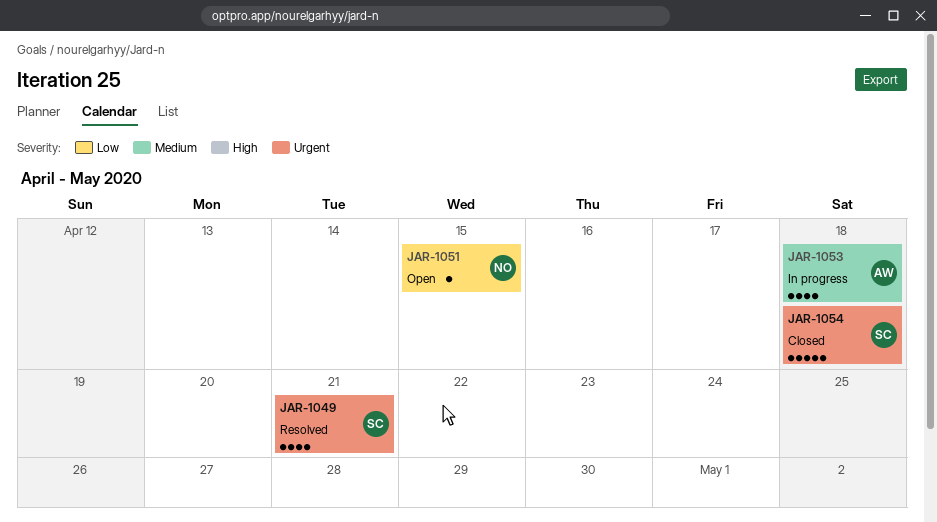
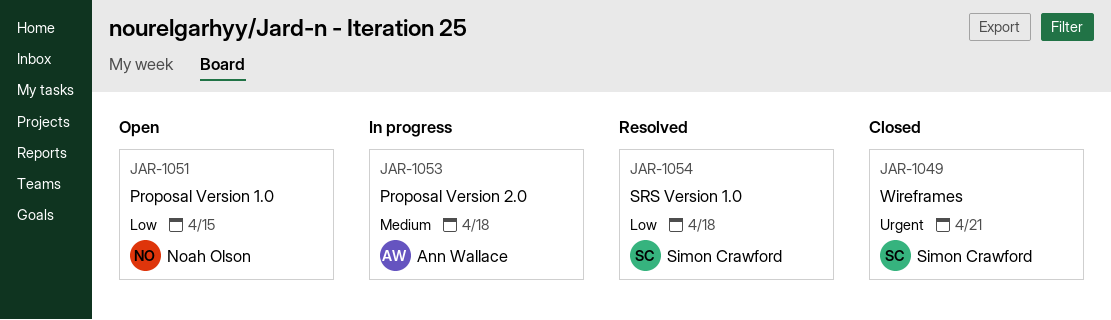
JAR-1049, status: Resolved -> Closed
JAR-1054, status: Closed -> Resolved
JAR-1054, priority: Urgent -> Low

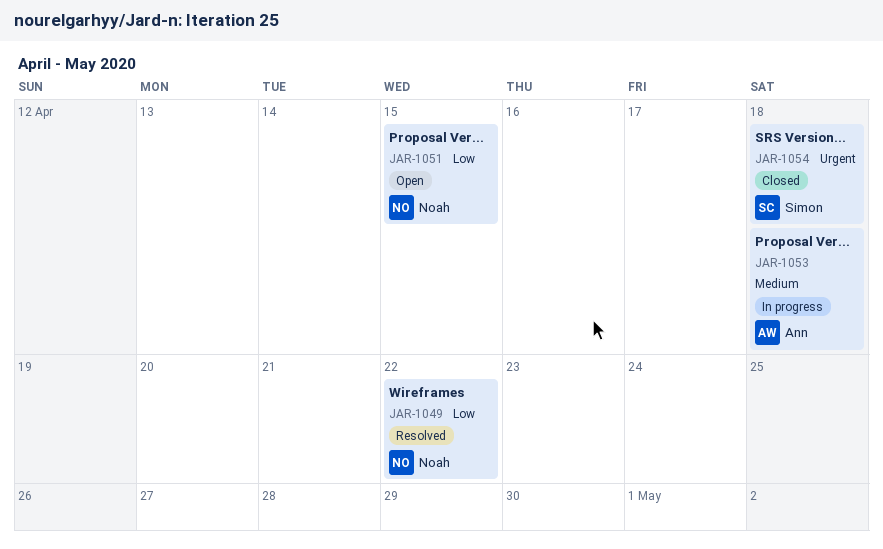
JAR-1049, status: Closed -> Resolved
JAR-1049, owner: Simon Crawford -> Noah Olson
JAR-1049, priority: Urgent -> Low
JAR-1049, due: Apr 21 -> Apr 22
JAR-1054, status: Resolved -> Closed
JAR-1054, priority: Low -> Urgent

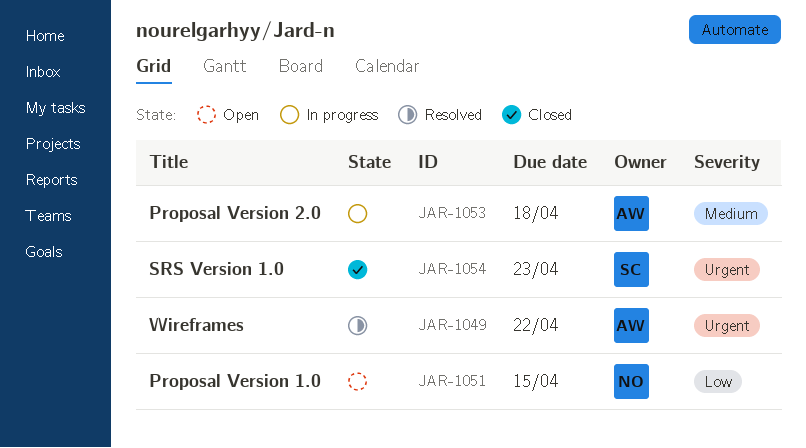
JAR-1049, owner: Noah -> Ann
JAR-1049, priority: Low -> Urgent
JAR-1054, due: Apr 18 -> Apr 23

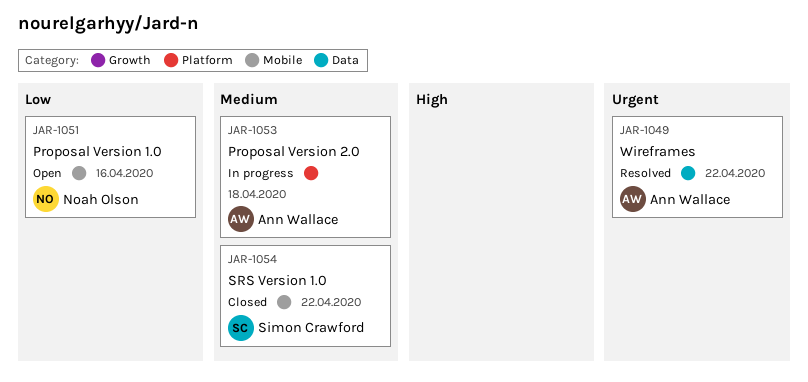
JAR-1051, due: Apr 15 -> Apr 16
JAR-1054, priority: Urgent -> Medium
JAR-1054, due: Apr 23 -> Apr 22

